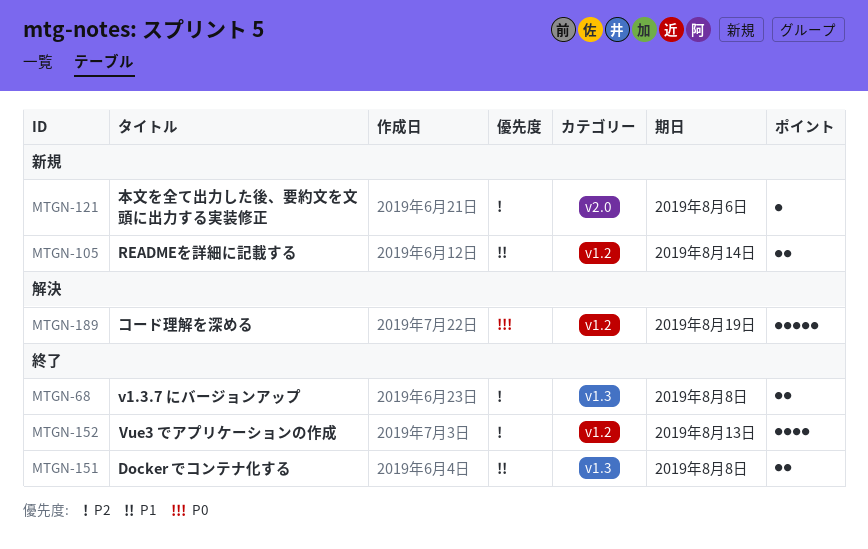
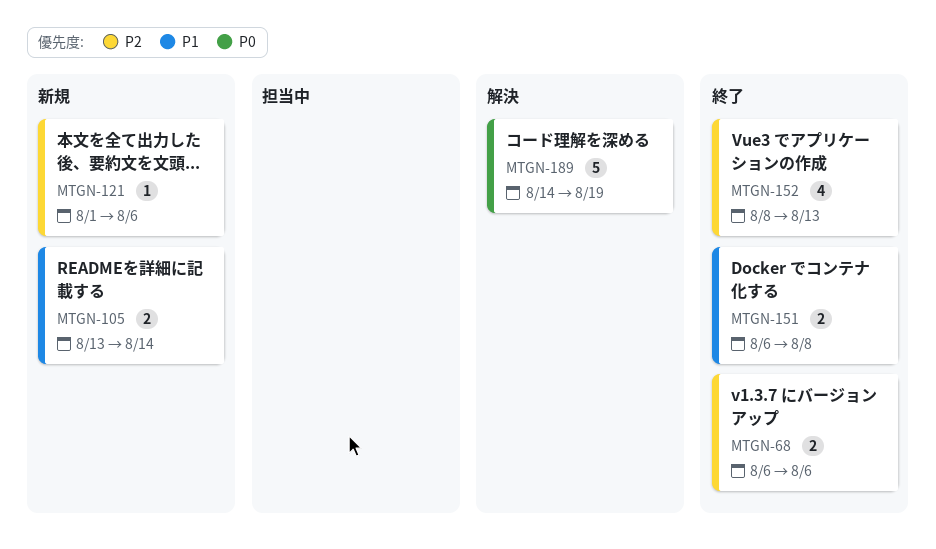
MTGN-68, due: Aug 8 -> Aug 6

